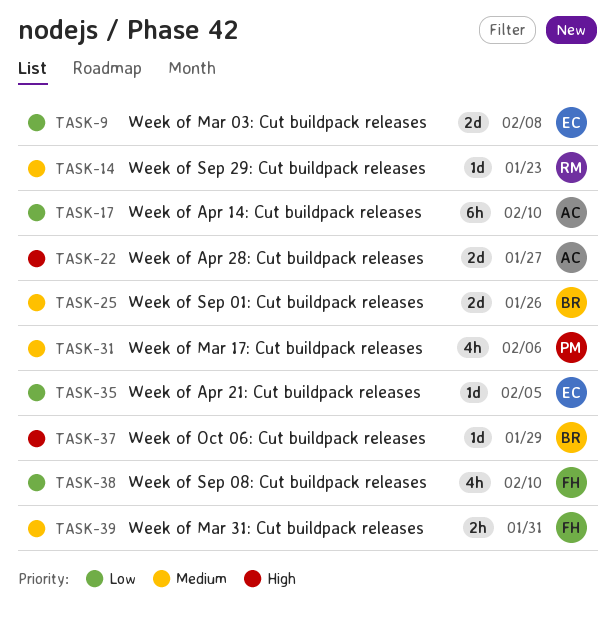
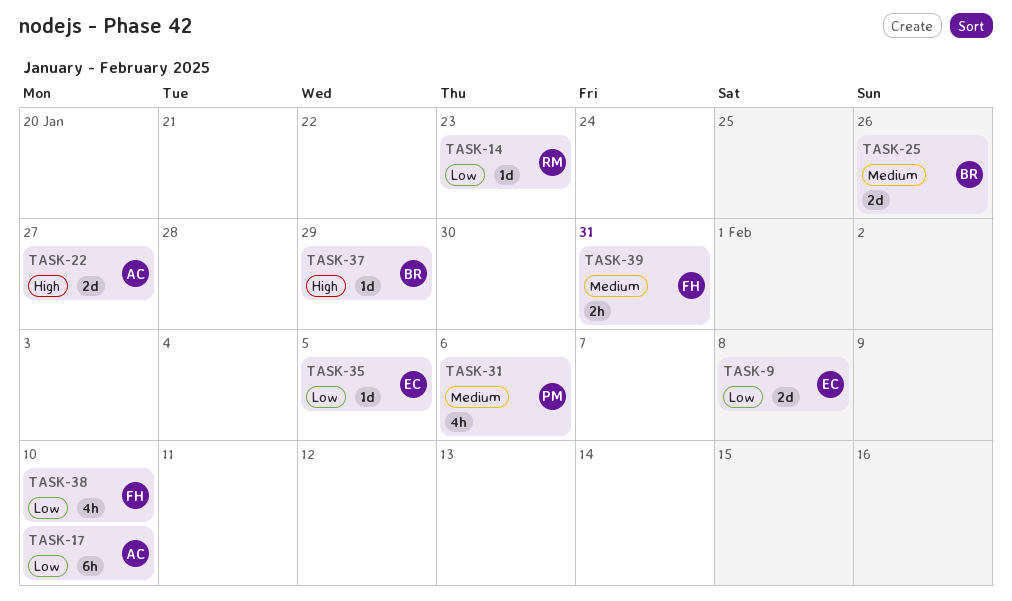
TASK-14, priority: Medium -> Low

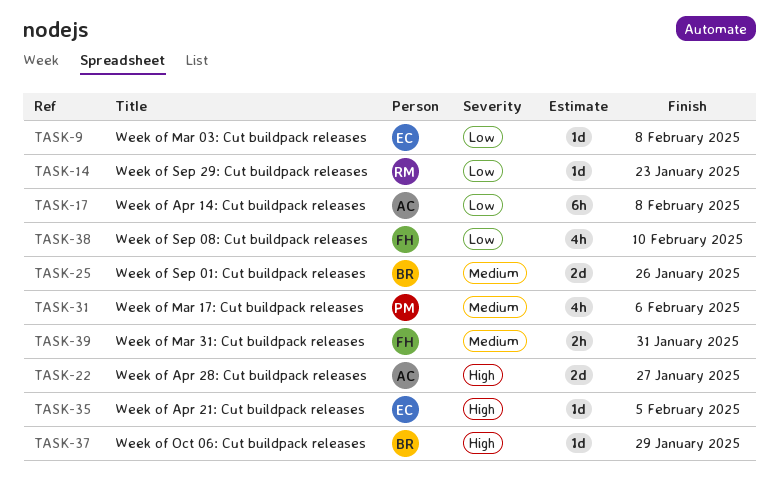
TASK-9, estimate: 2d -> 1d
TASK-17, due: Feb 10 -> Feb 8
TASK-35, priority: Low -> High

